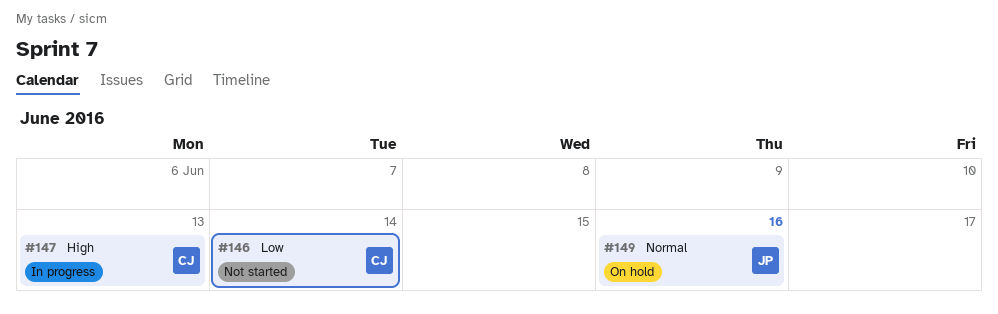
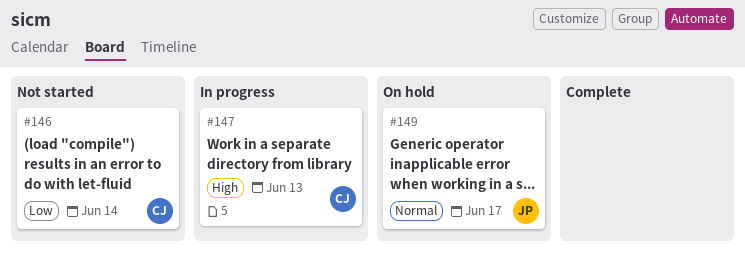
#149, due: Jun 16 -> Jun 17

